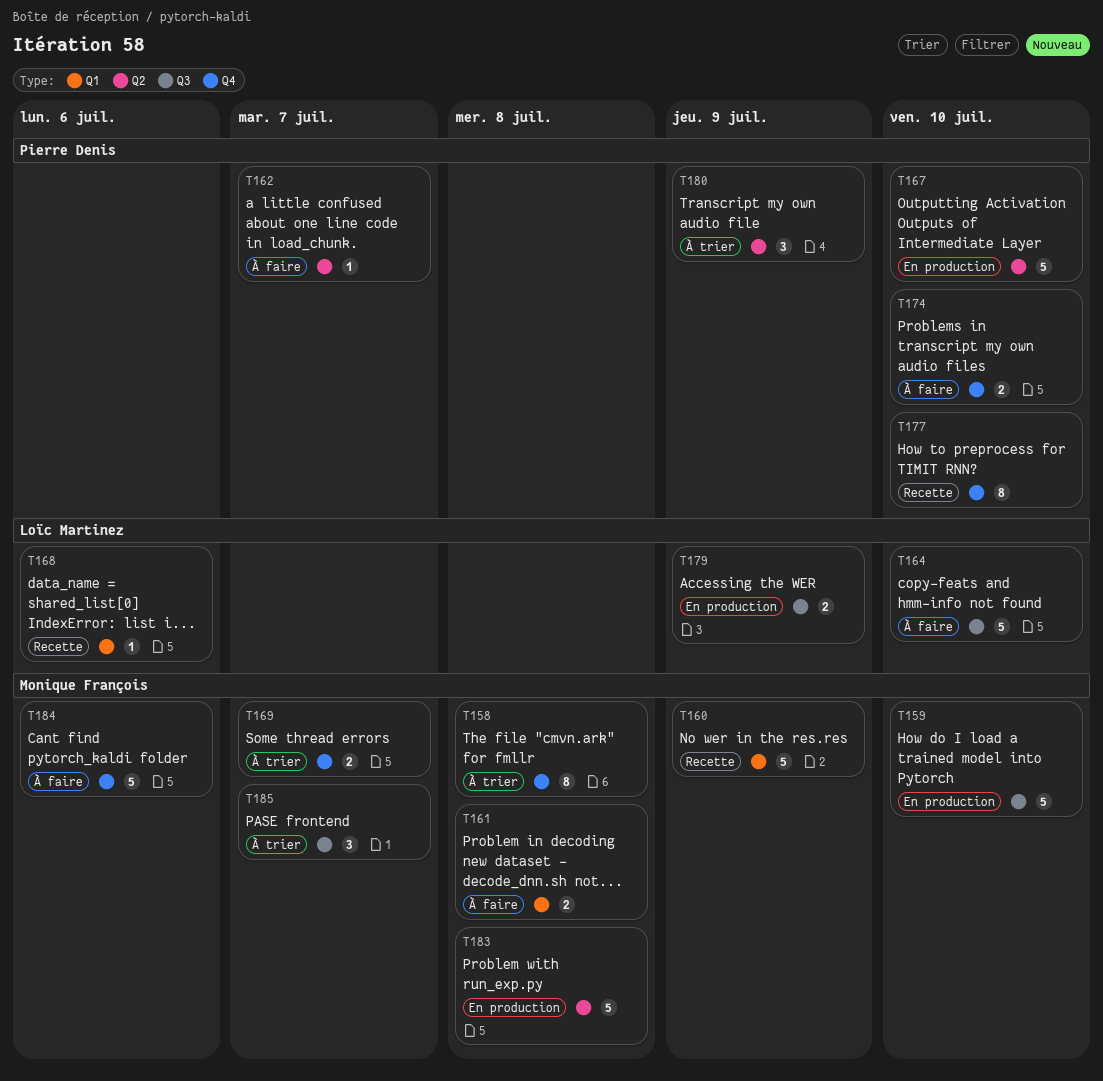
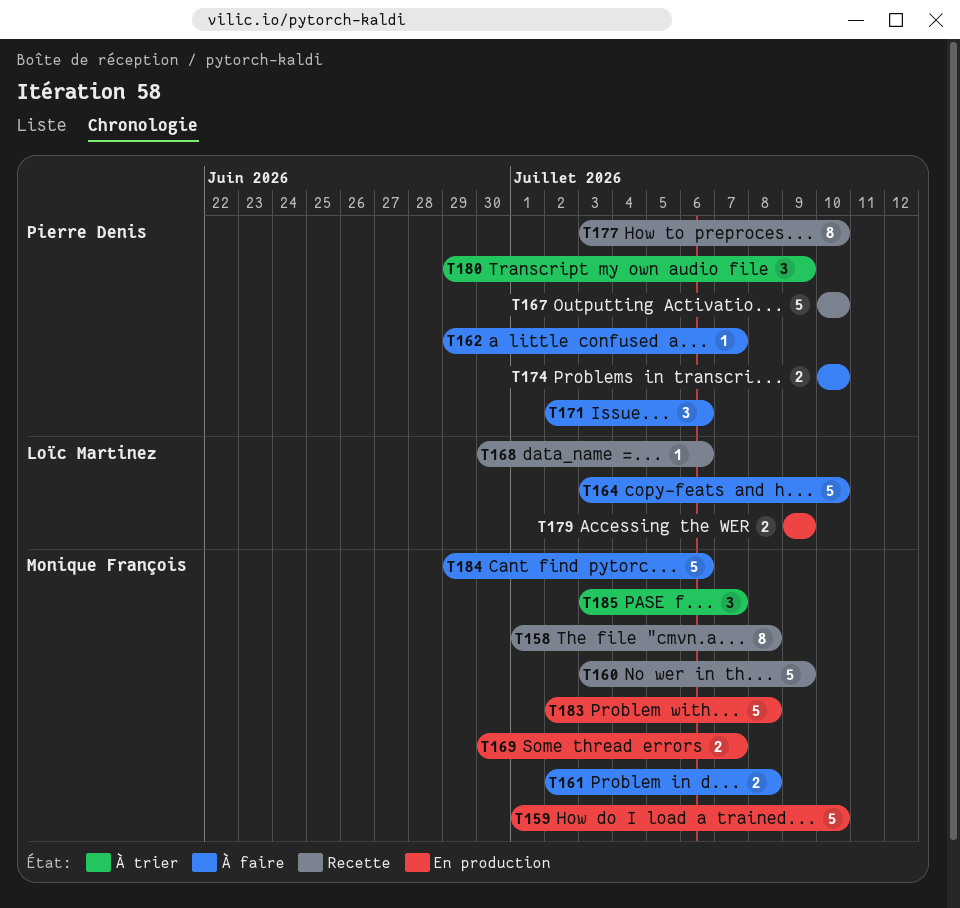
T158, status: À trier -> Recette
T167, status: En production -> Recette
T169, status: À trier -> En production
T171: none -> present

